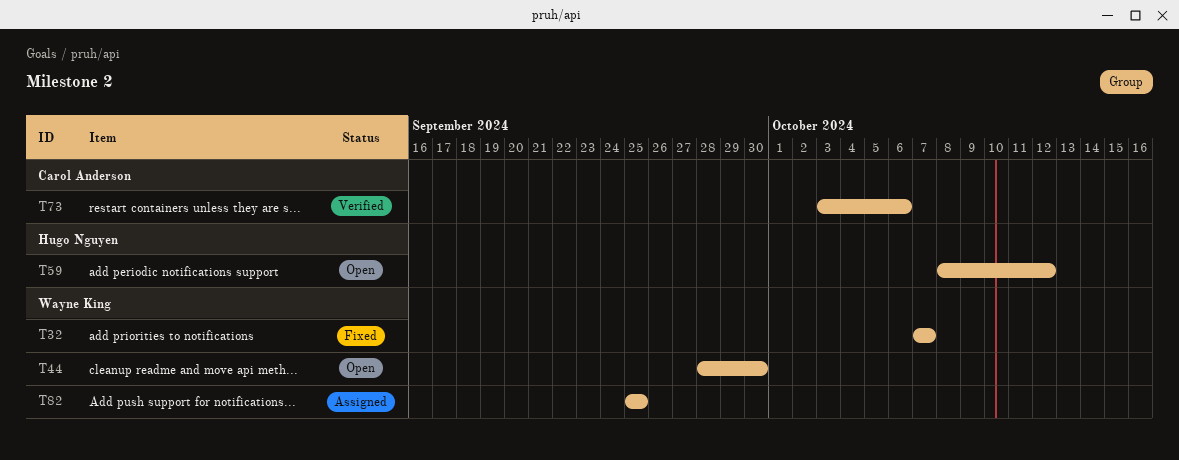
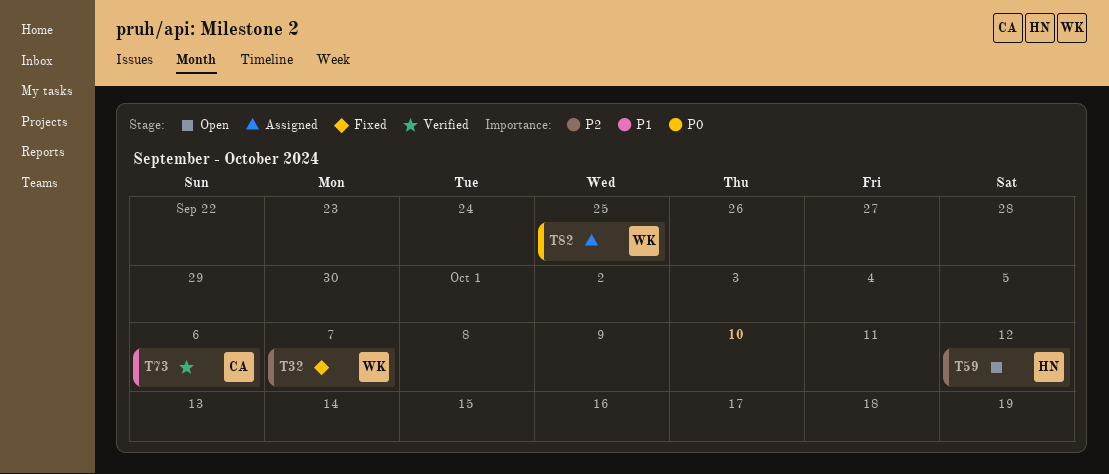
T44: present -> none

